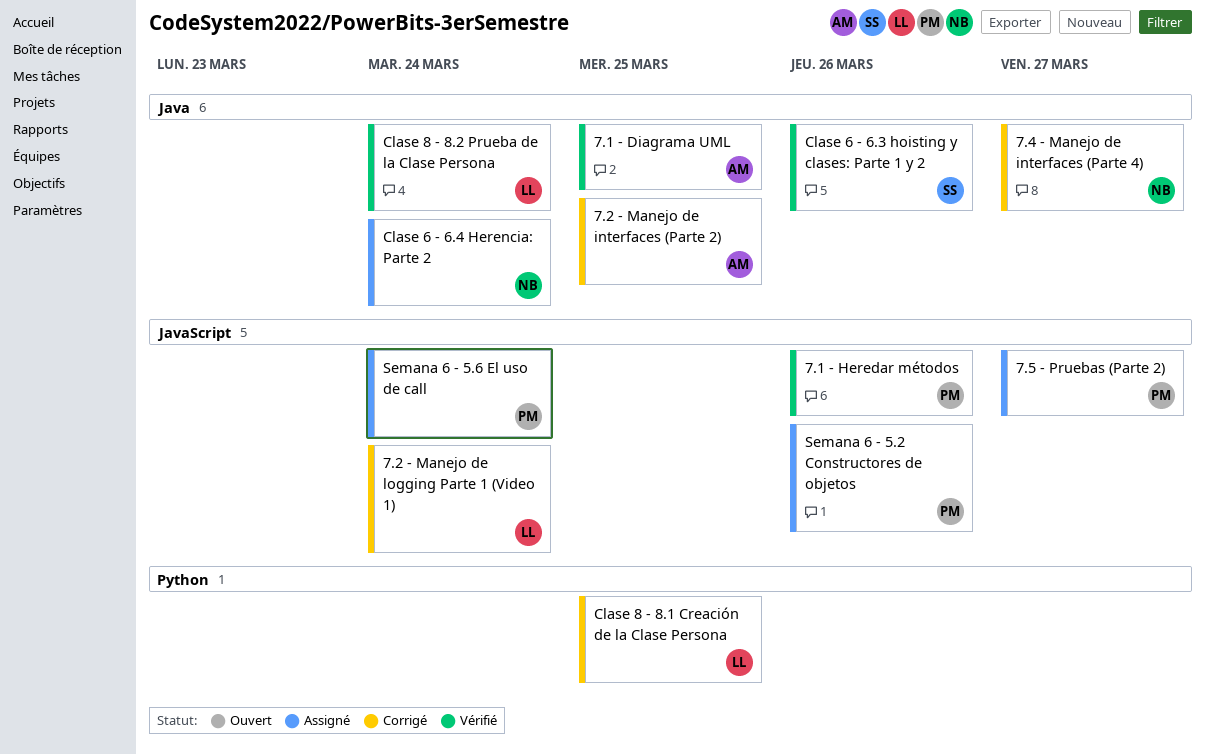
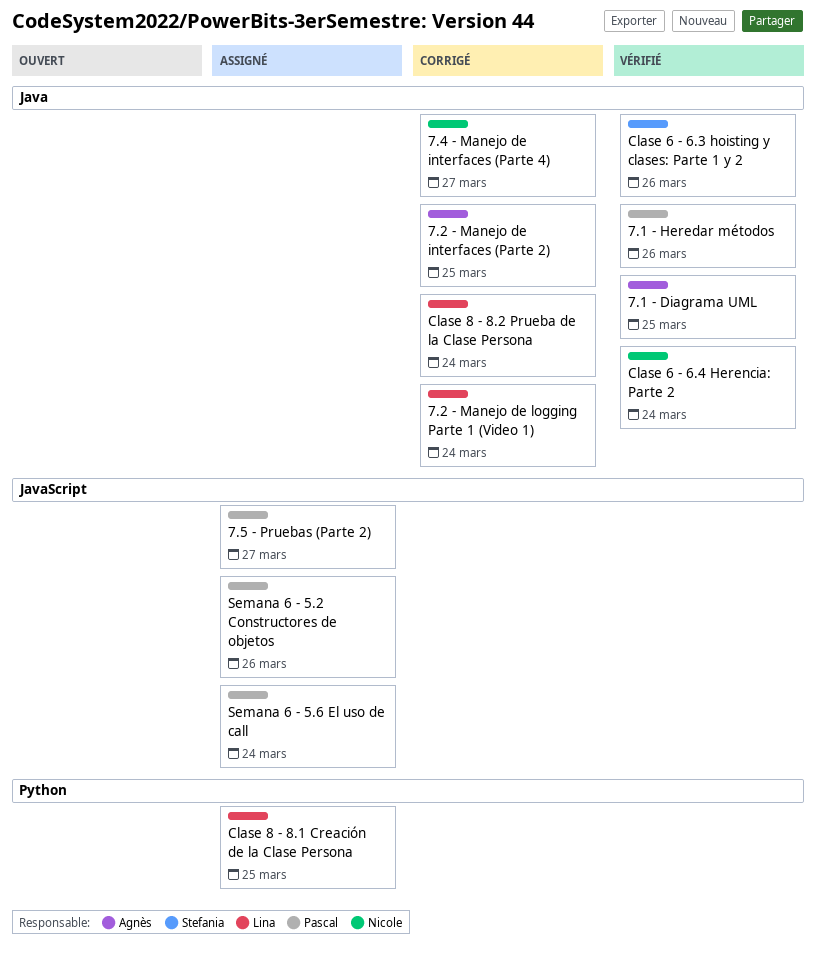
7.1 - Heredar métodos, label: JavaScript -> Java
7.2 - Manejo de logging Parte 1 (Video 1), label: JavaScript -> Java
Clase 6 - 6.4 Herencia: Parte 2, status: Assigné -> Vérifié
Clase 8 - 8.1 Creación de la Clase Persona, status: Corrigé -> Assigné
Clase 8 - 8.2 Prueba de la Clase Persona, status: Vérifié -> Corrigé

